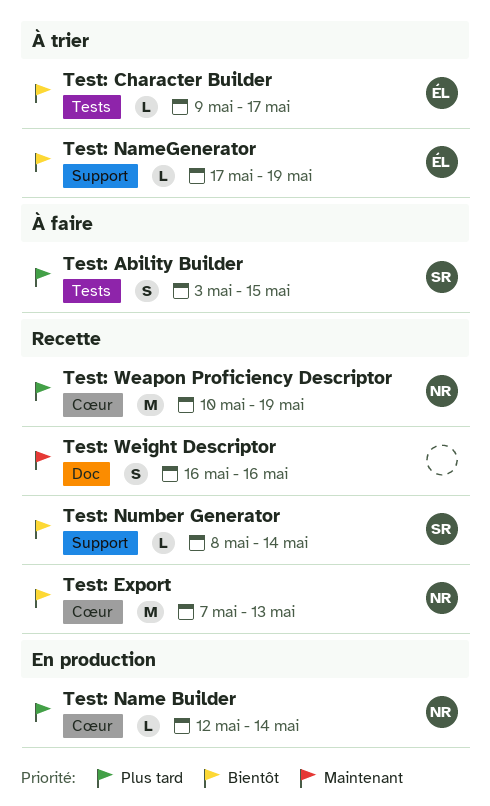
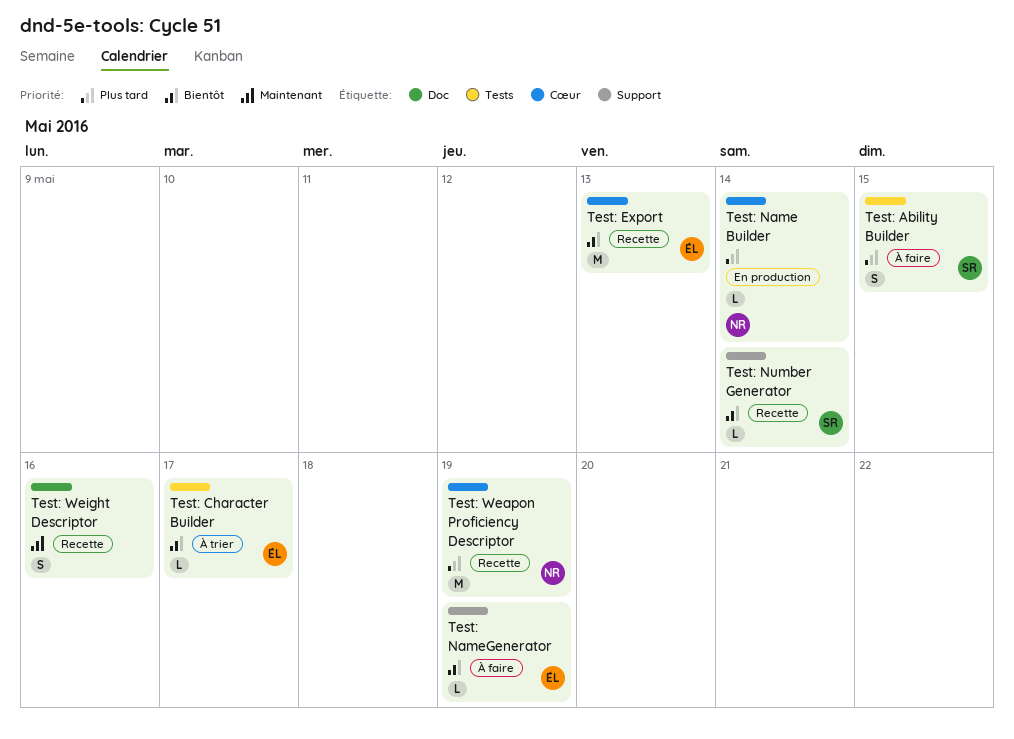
Test: Export, owner: NR -> ÉL
Test: NameGenerator, status: À trier -> À faire

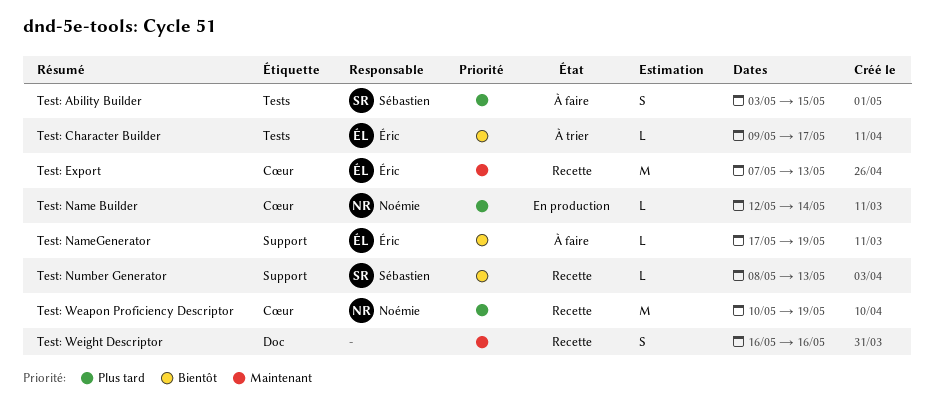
Test: Export, priority: Bientôt -> Maintenant
Test: Number Generator, due: May 14 -> May 13

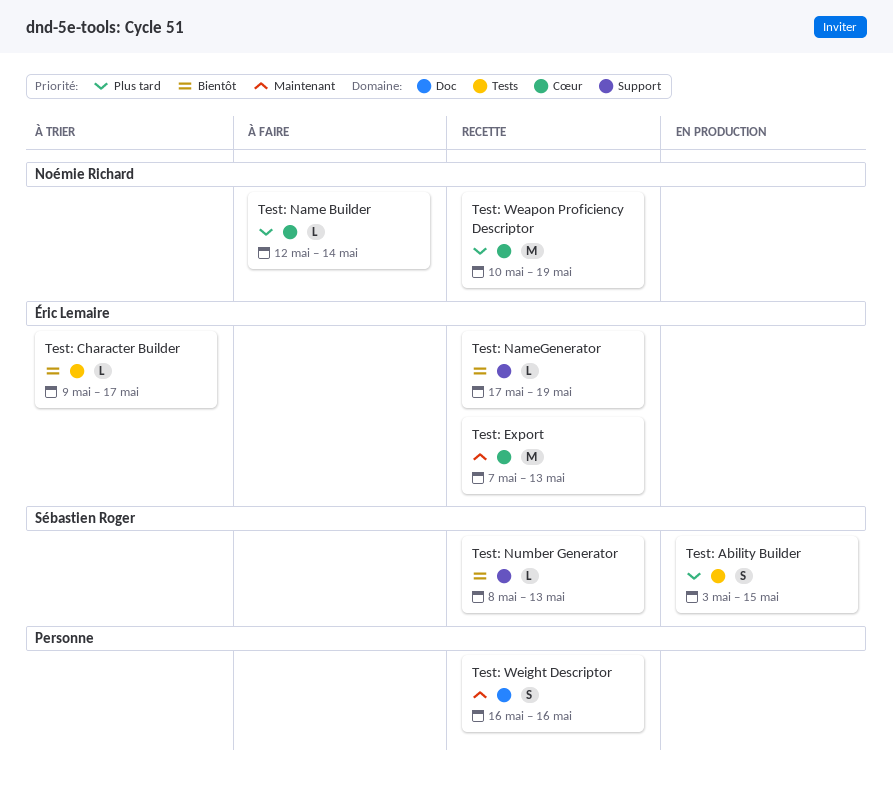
Test: Ability Builder, status: À faire -> En production
Test: Name Builder, status: En production -> À faire
Test: NameGenerator, status: À faire -> Recette

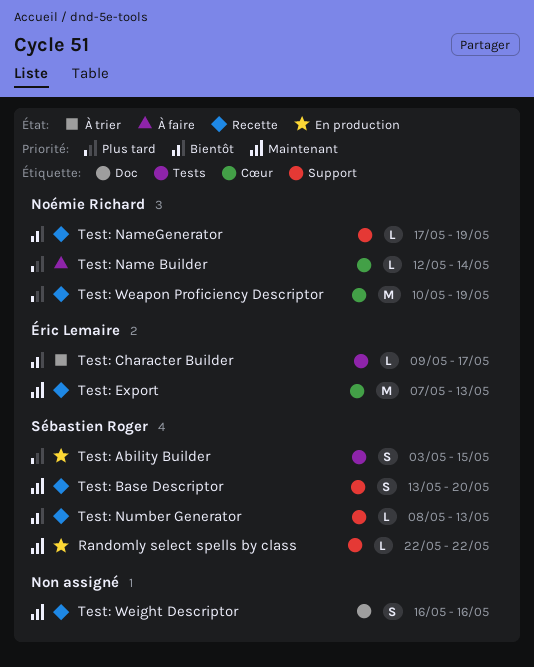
Randomly select spells by class: none -> present
Test: Base Descriptor: none -> present
Test: NameGenerator, owner: Éric Lemaire -> Noémie Richard

